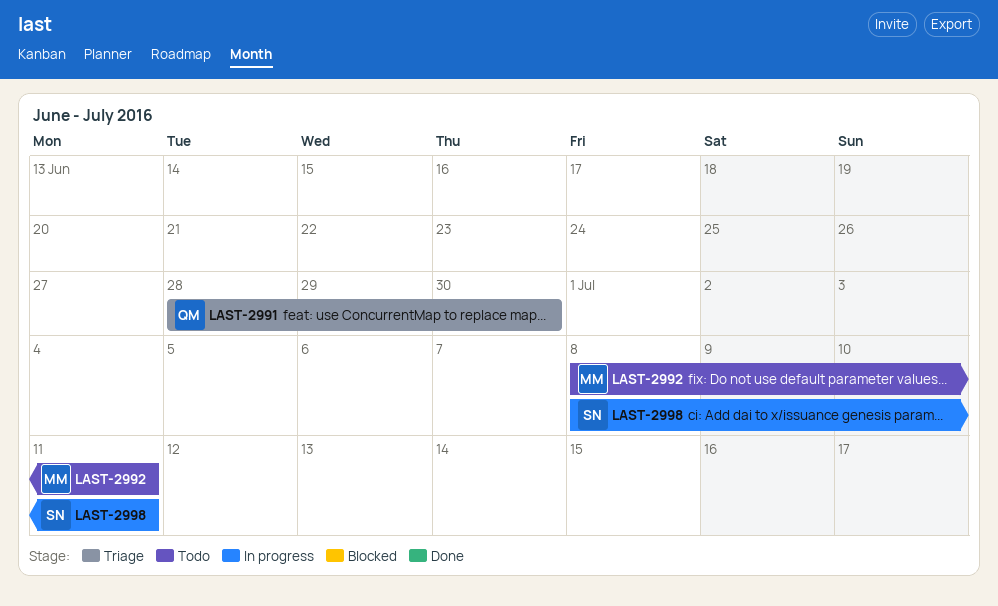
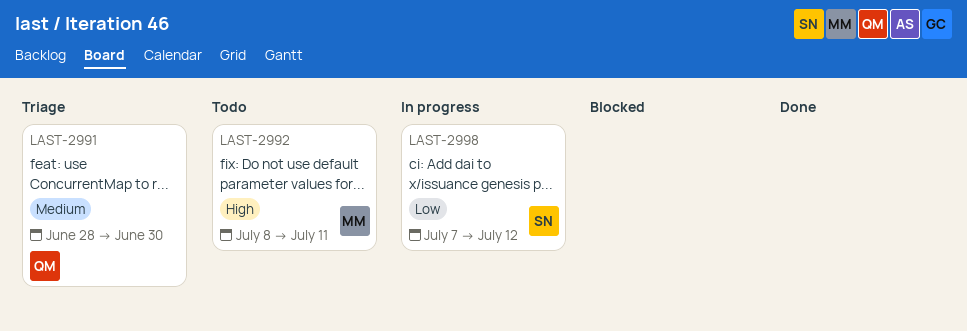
LAST-2998, start: Jul 8 -> Jul 7
LAST-2998, due: Jul 11 -> Jul 12

